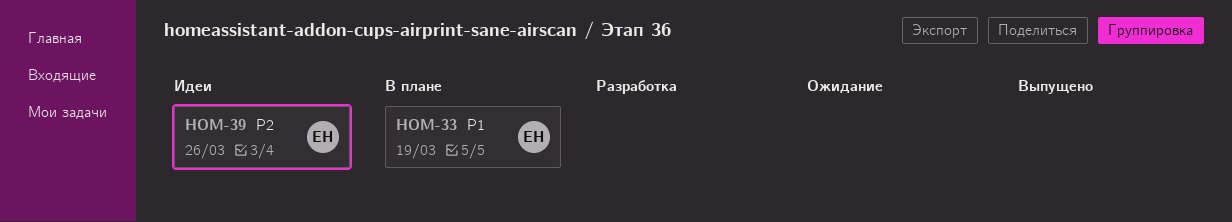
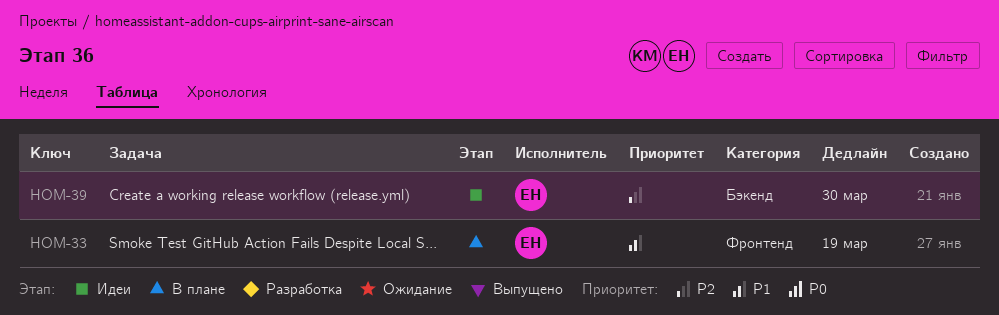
HOM-39, due: Mar 26 -> Mar 30

